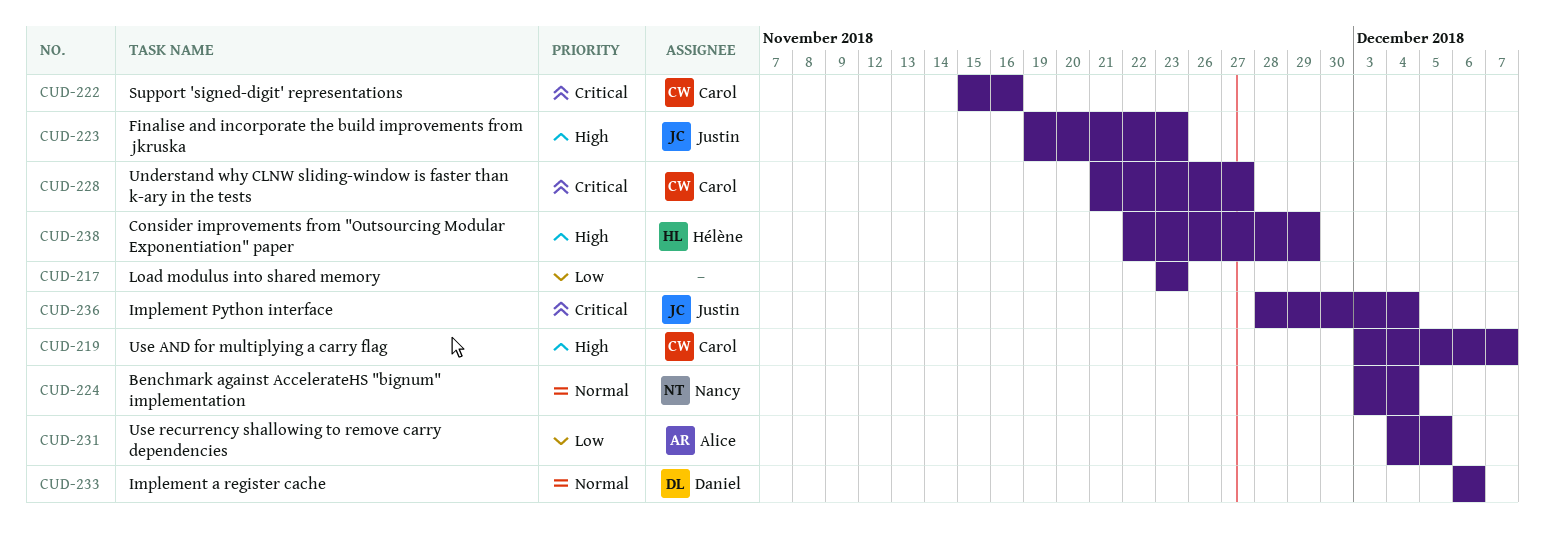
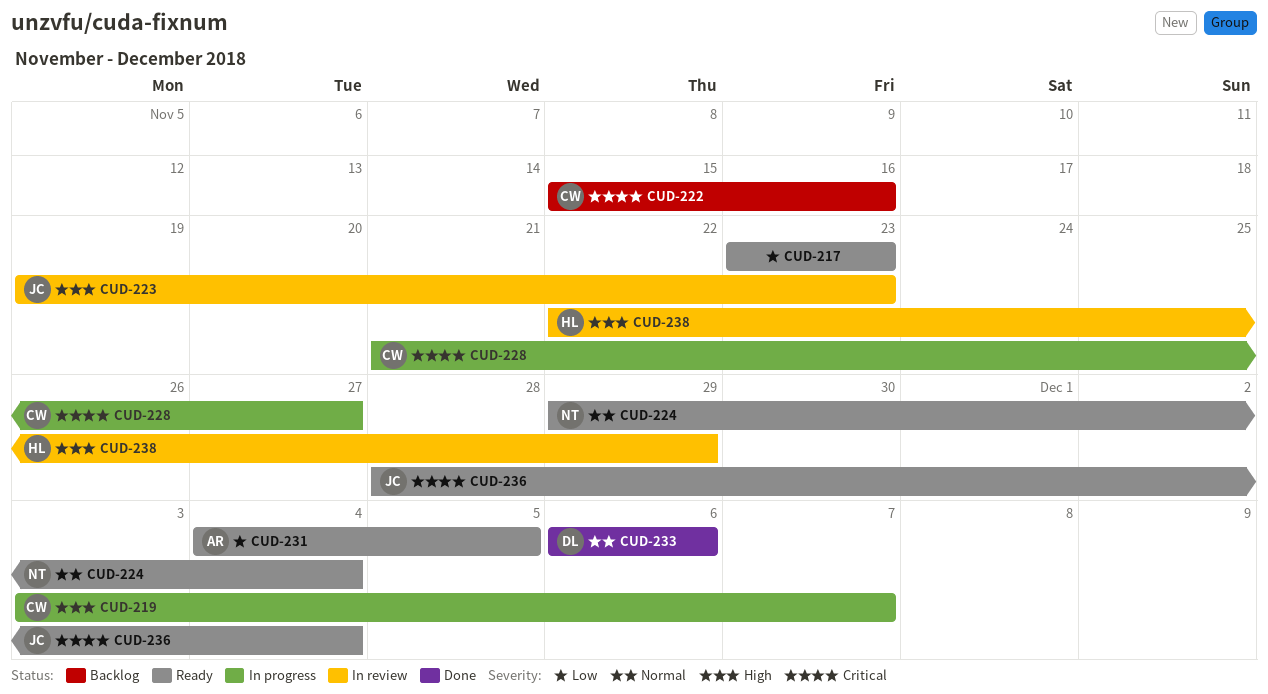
CUD-224, start: Dec 3 -> Nov 29

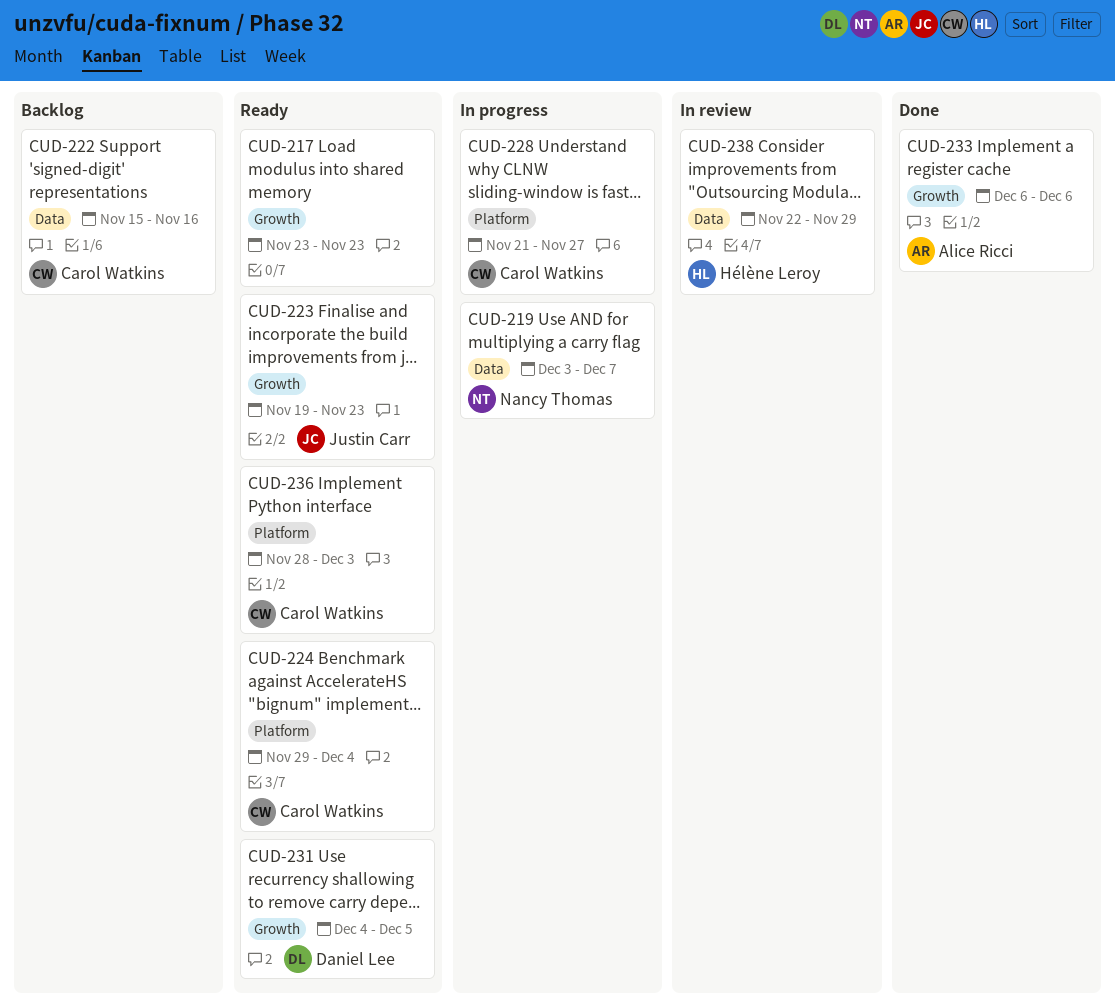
CUD-219, owner: Carol Watkins -> Nancy Thomas
CUD-223, status: In review -> Ready
CUD-224, owner: Nancy Thomas -> Carol Watkins
CUD-231, owner: Alice Ricci -> Daniel Lee
CUD-233, owner: Daniel Lee -> Alice Ricci
CUD-236, owner: Justin Carr -> Carol Watkins
CUD-236, due: Dec 4 -> Dec 3

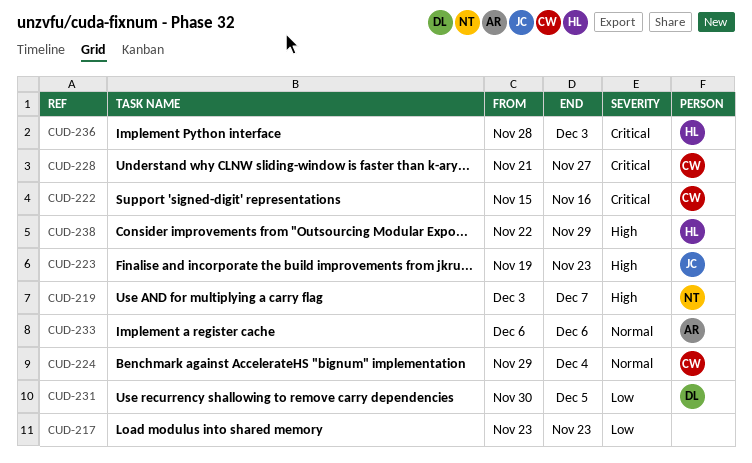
CUD-231, start: Dec 4 -> Nov 30
CUD-236, owner: Carol Watkins -> Hélène Leroy

